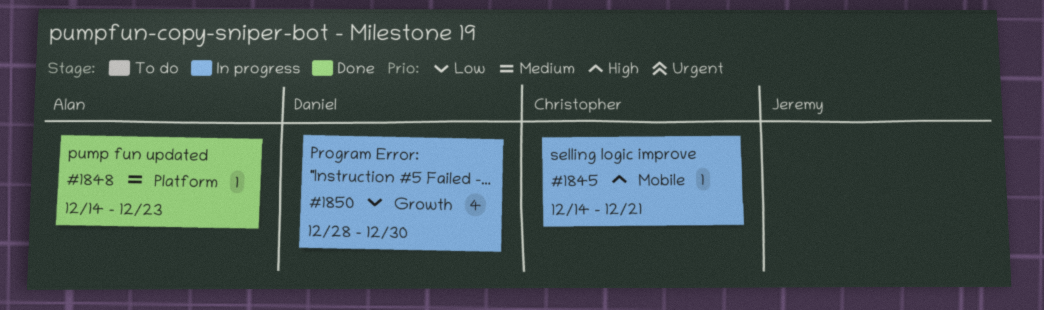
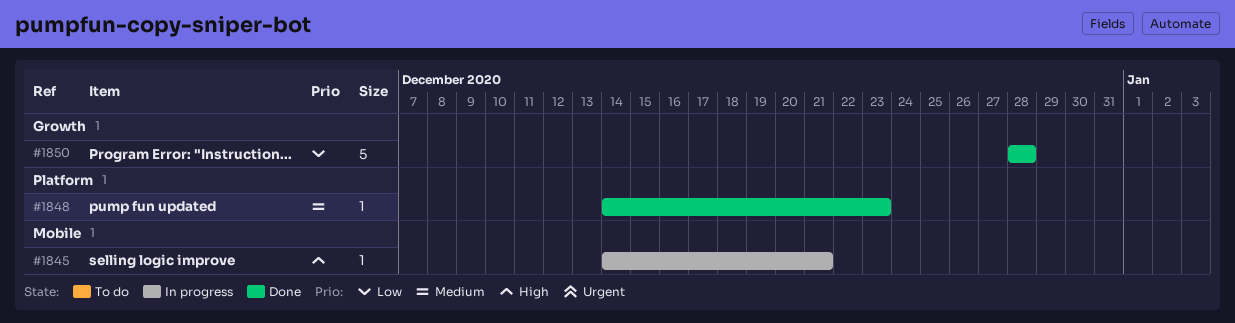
#1850, status: In progress -> Done
#1850, estimate: 4 -> 5
#1850, due: Dec 30 -> Dec 28

